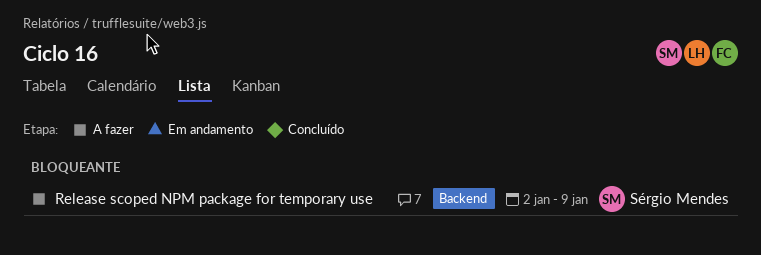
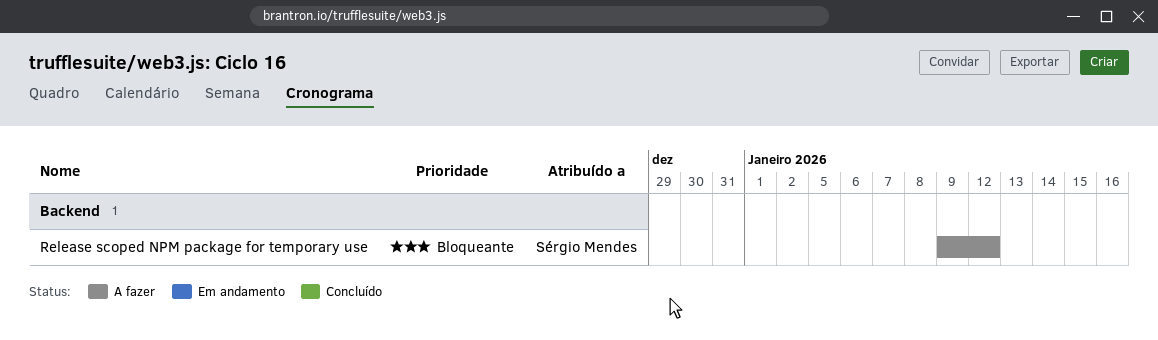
Release scoped NPM package for temporary use, start: Jan 2 -> Jan 9
Release scoped NPM package for temporary use, due: Jan 9 -> Jan 12

